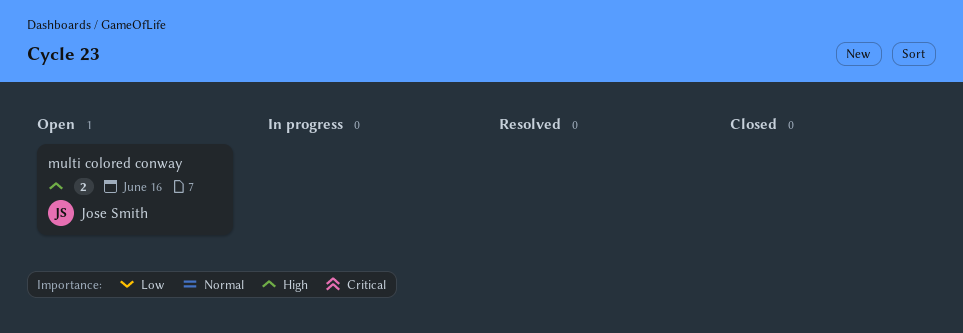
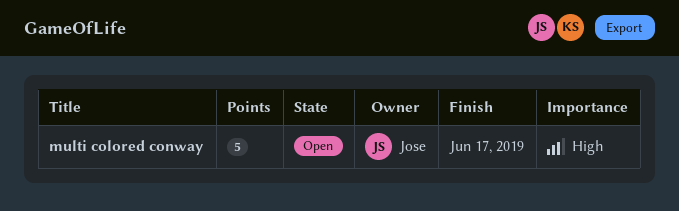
multi colored conway, estimate: 2 -> 5
multi colored conway, due: Jun 16 -> Jun 17

